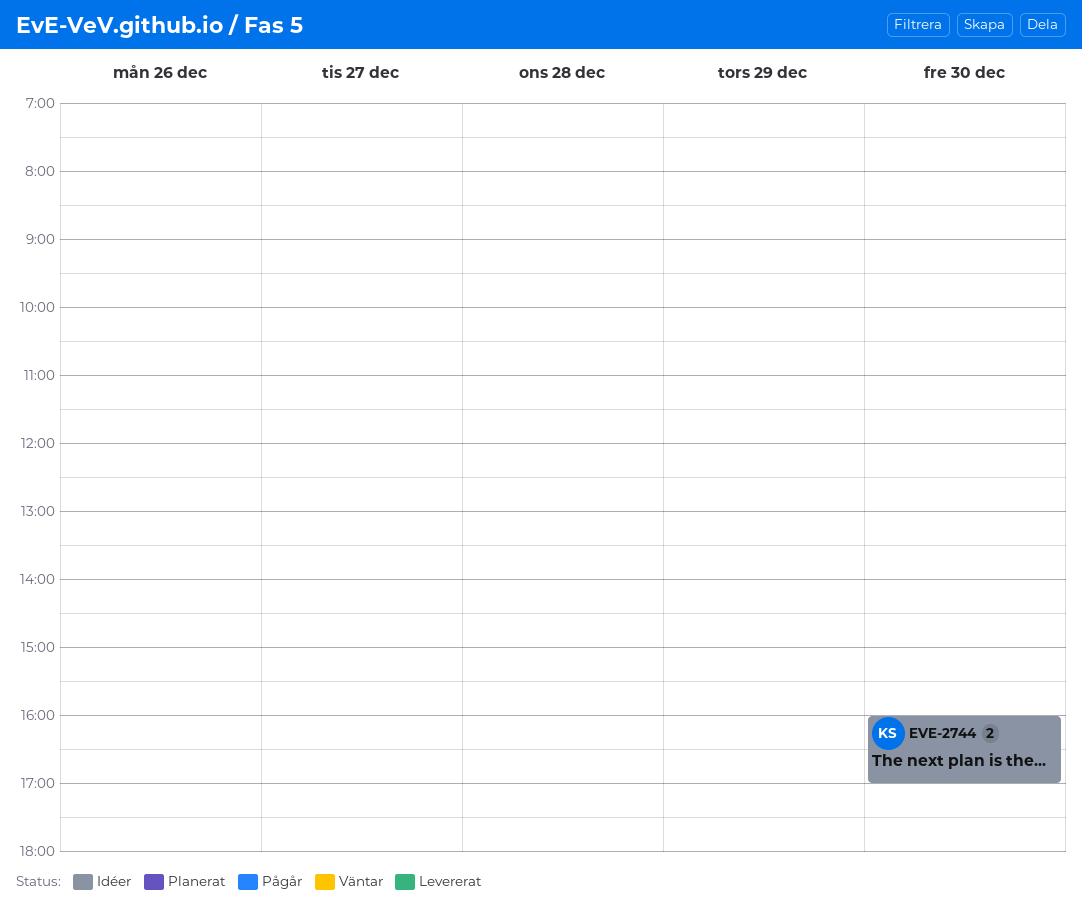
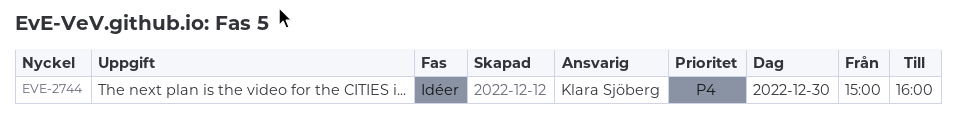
EVE-2744, begins: 16:00 -> 15:00
EVE-2744, ends: 17:00 -> 16:00

